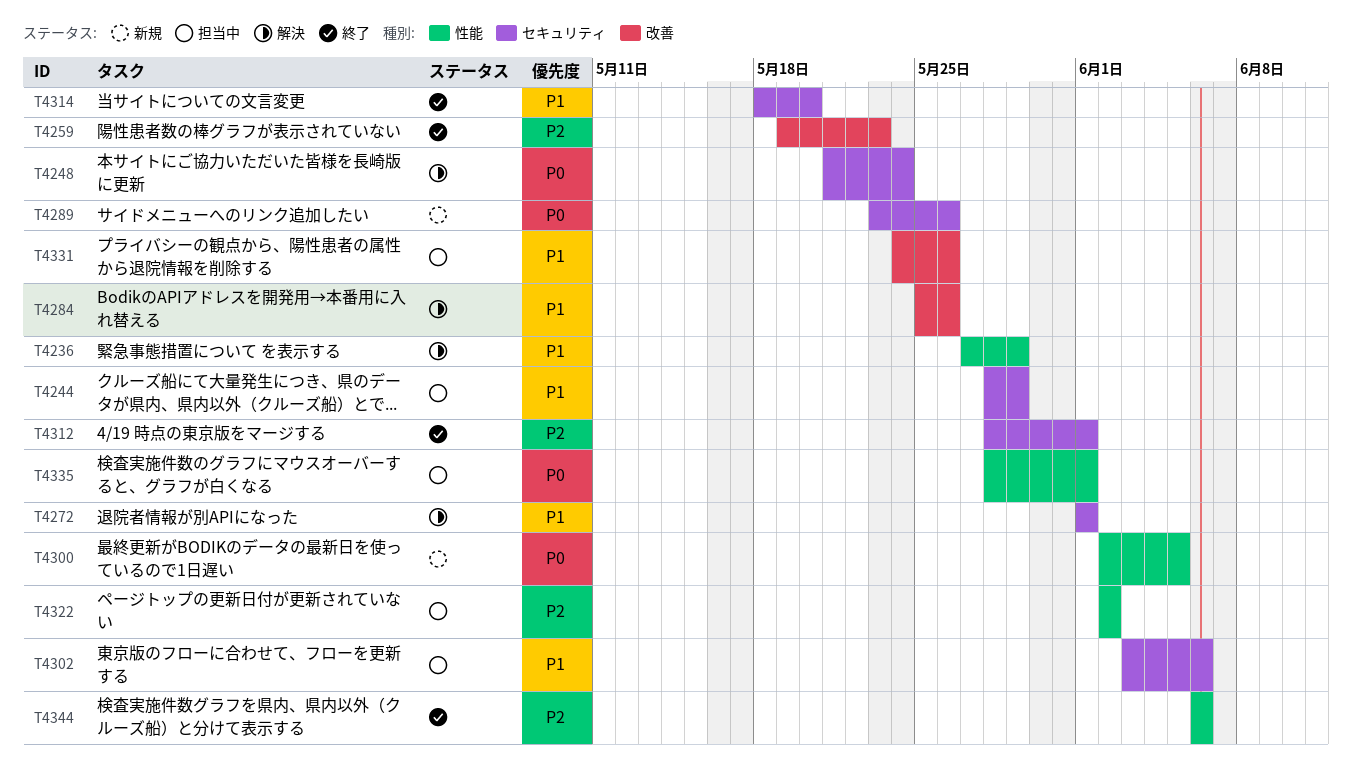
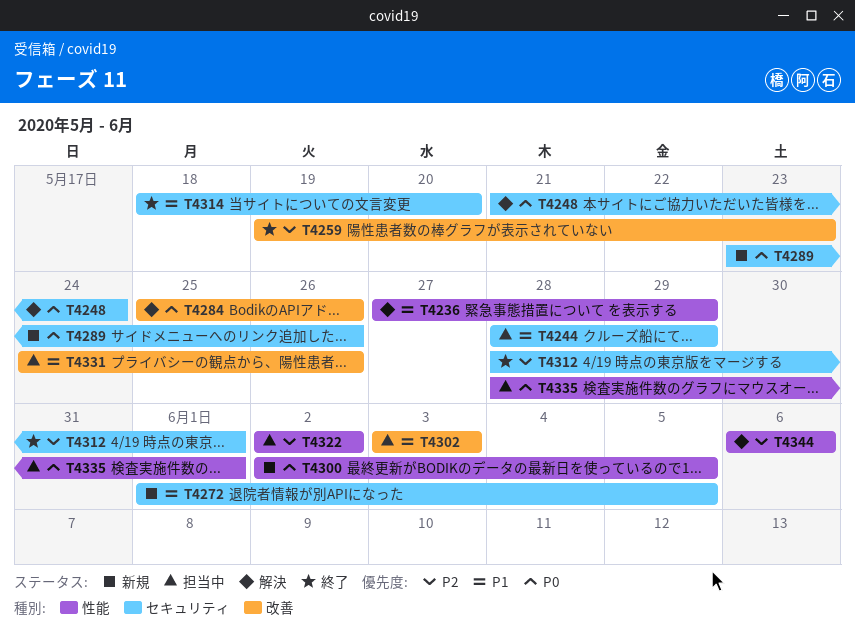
T4272, status: 解決 -> 新規
T4272, due: Jun 1 -> Jun 5
T4284, priority: P1 -> P0
T4302, label: セキュリティ -> 改善
T4302, due: Jun 6 -> Jun 3
T4344, status: 終了 -> 解決

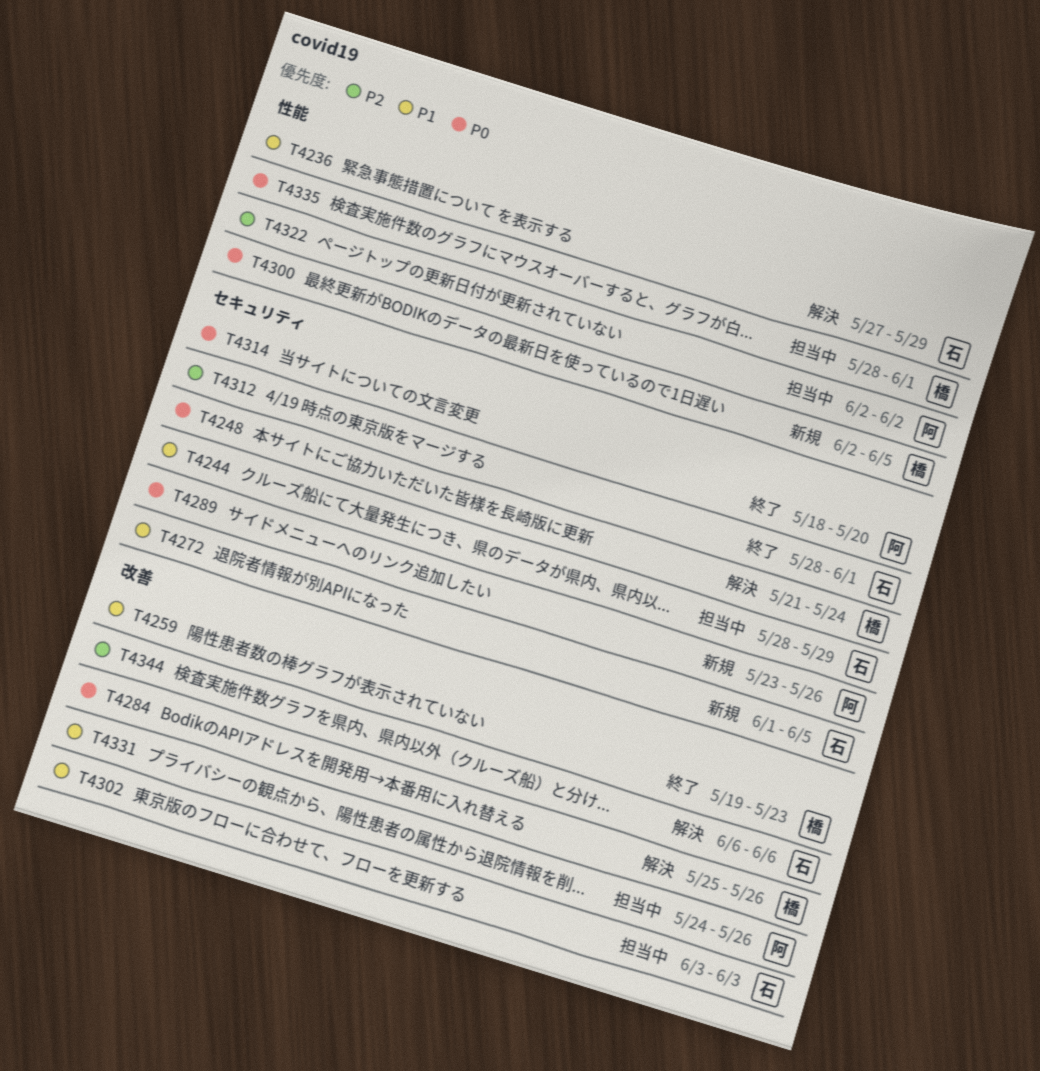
T4259, priority: P2 -> P1
T4314, priority: P1 -> P0
T4344, label: 性能 -> 改善

